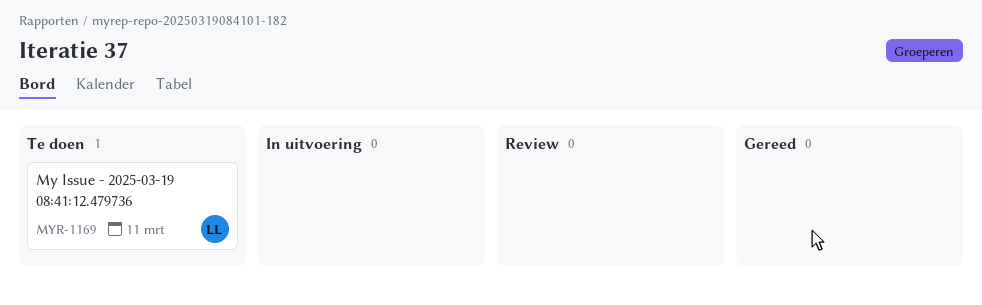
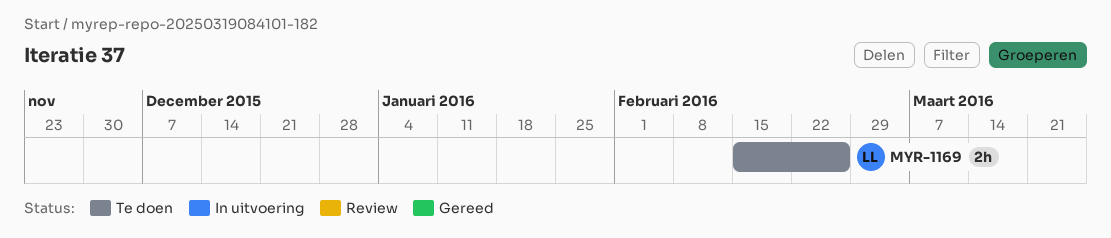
MYR-1169, due: Mar 11 -> Feb 26

